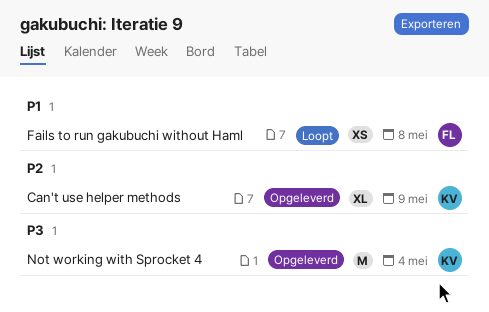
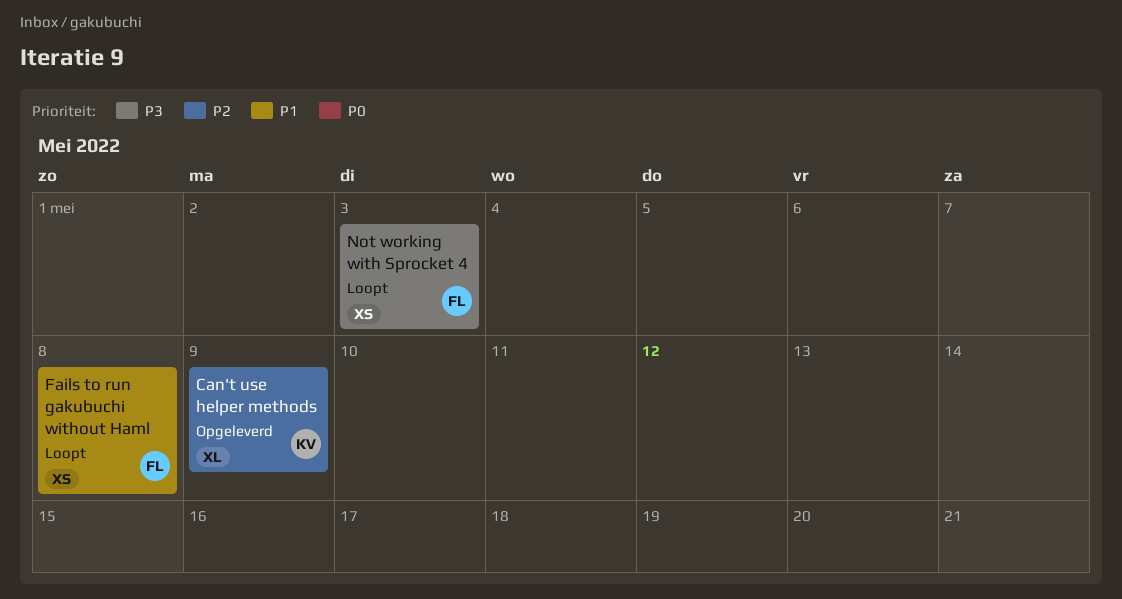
Not working with Sprocket 4, status: Opgeleverd -> Loopt
Not working with Sprocket 4, owner: KV -> FL
Not working with Sprocket 4, estimate: M -> XS
Not working with Sprocket 4, due: May 4 -> May 3

